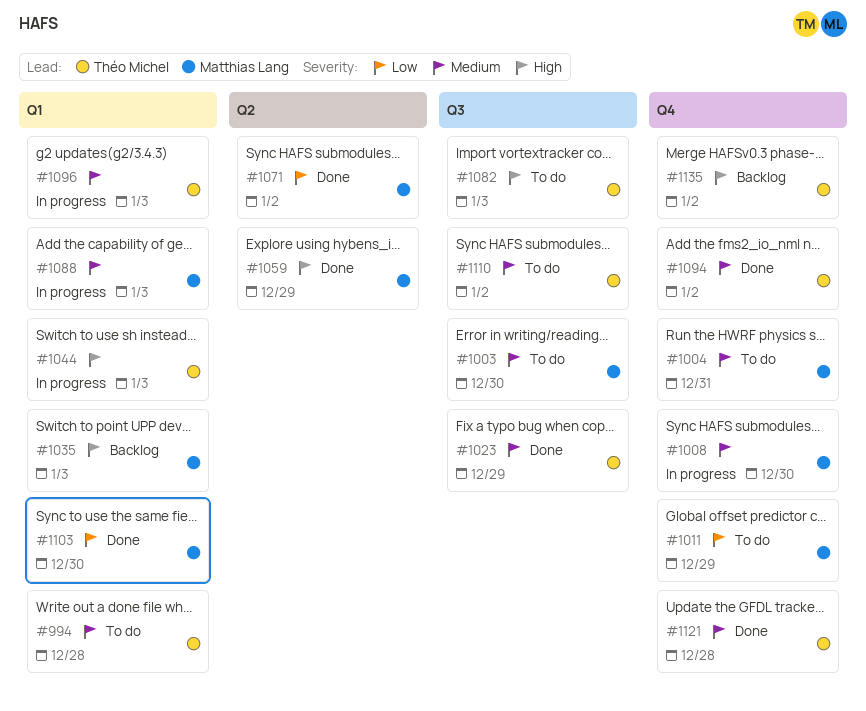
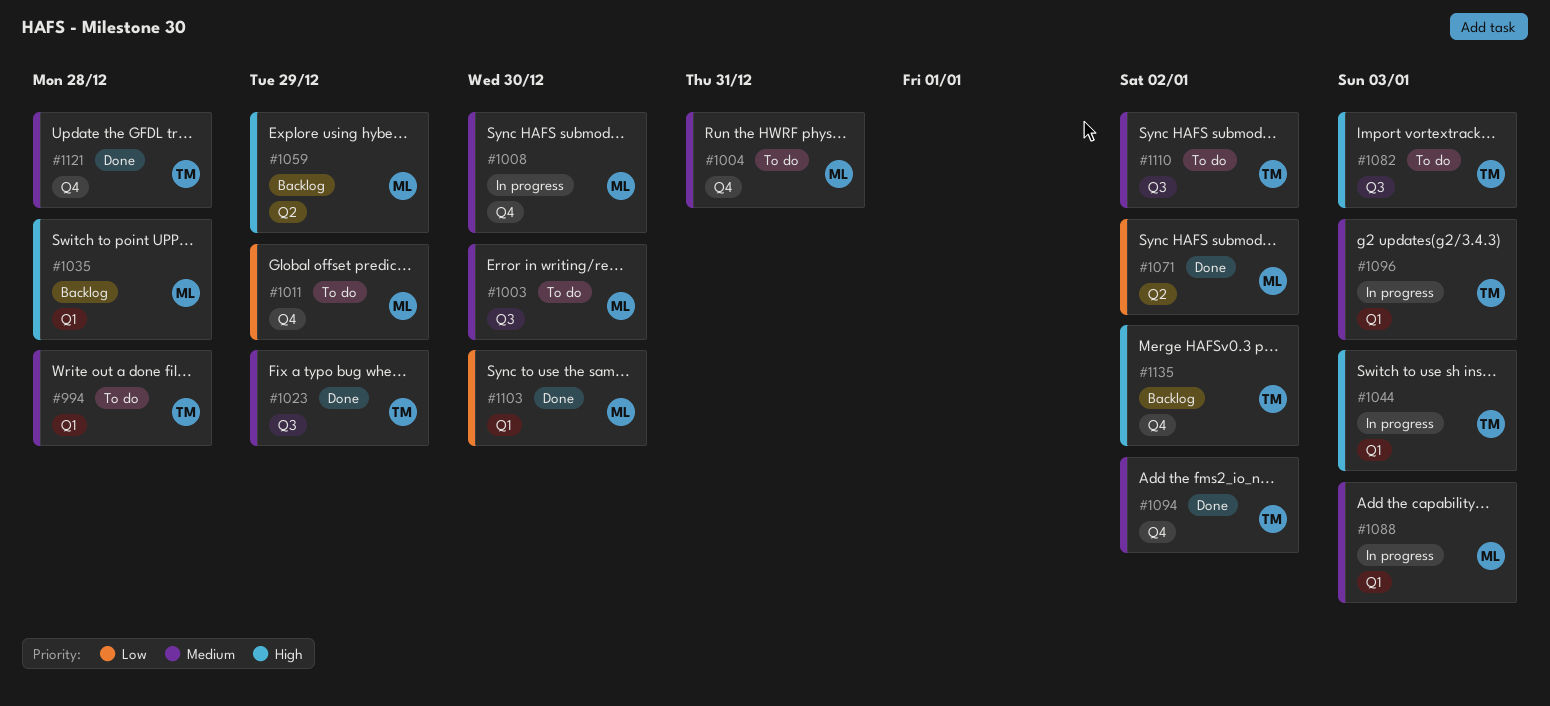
#1035, due: Jan 3 -> Dec 28
#1059, status: Done -> Backlog

